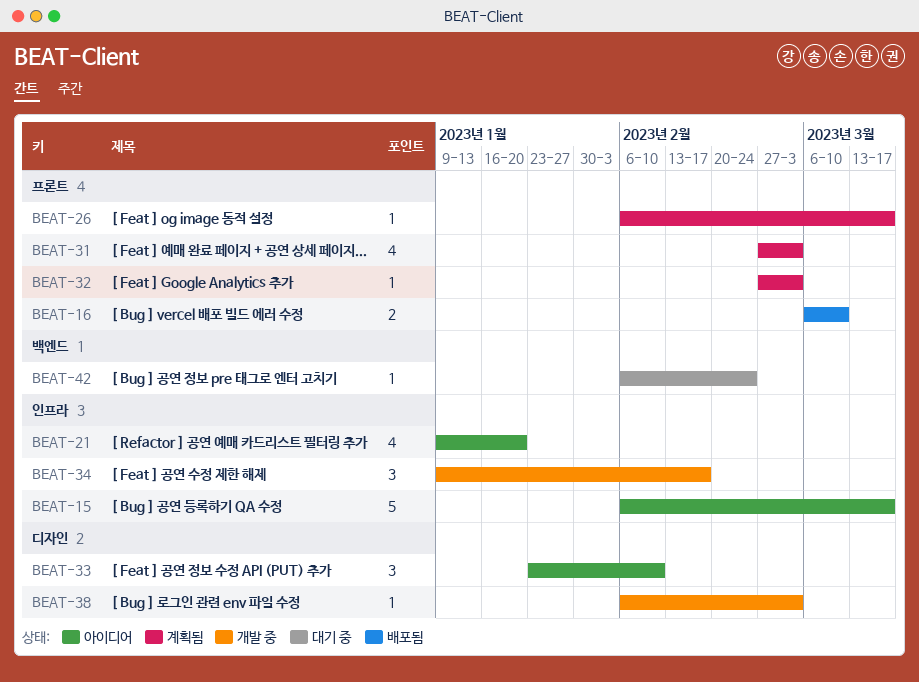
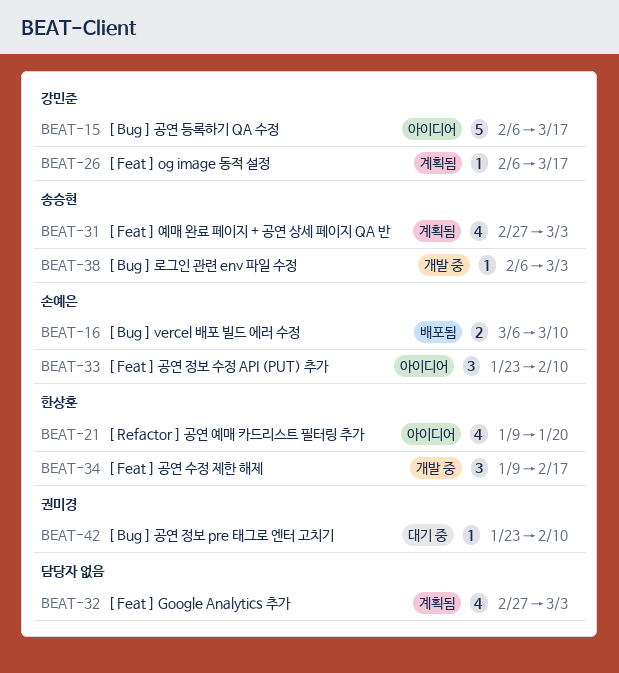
BEAT-32, estimate: 1 -> 4
BEAT-42, start: Feb 6 -> Jan 23
BEAT-42, due: Feb 24 -> Feb 10

